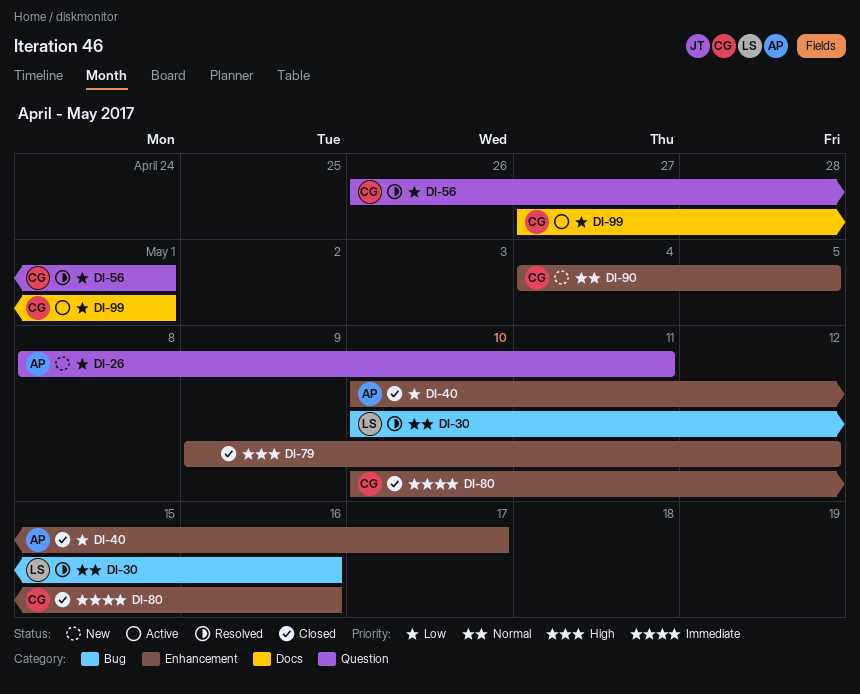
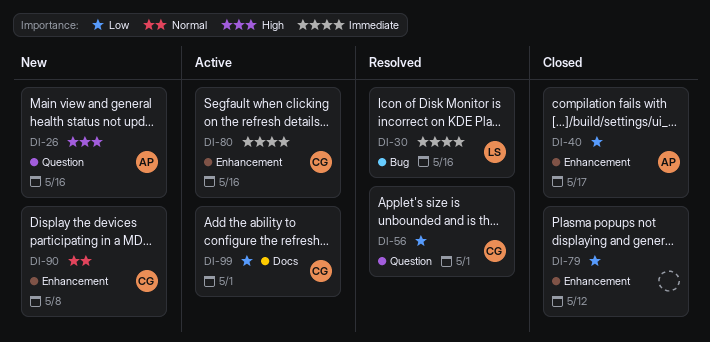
DI-26, priority: Low -> High
DI-26, due: May 11 -> May 16
DI-30, priority: Normal -> Immediate
DI-79, priority: High -> Low
DI-80, status: Closed -> Active
DI-90, due: May 5 -> May 8

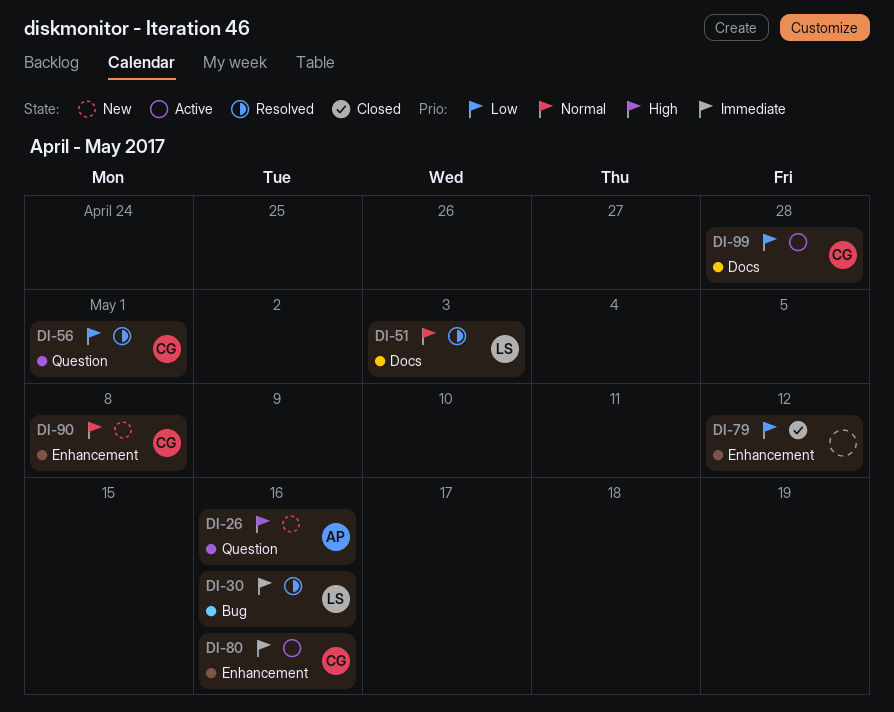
DI-40: present -> none
DI-51: none -> present
DI-99, due: May 1 -> Apr 28

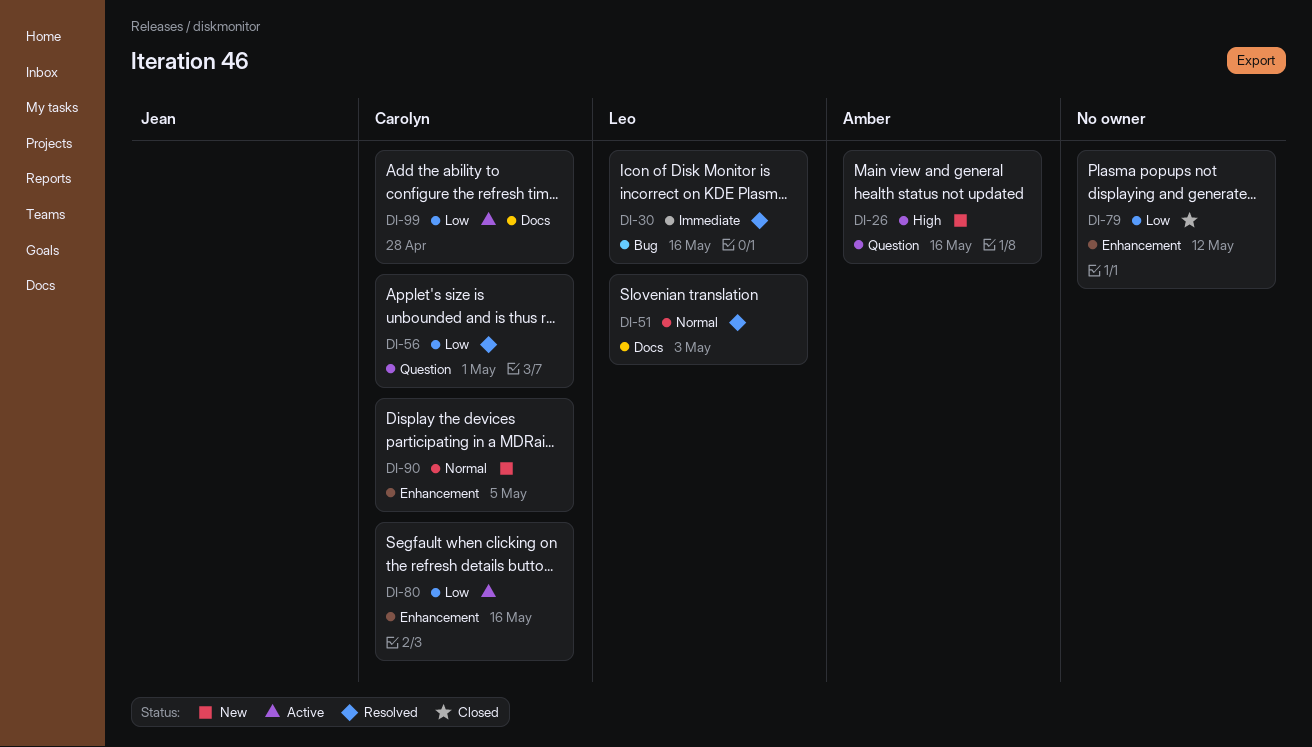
DI-80, priority: Immediate -> Low
DI-90, due: May 8 -> May 5

